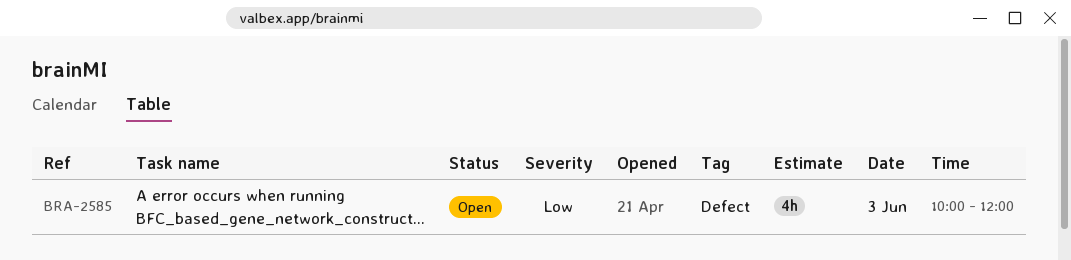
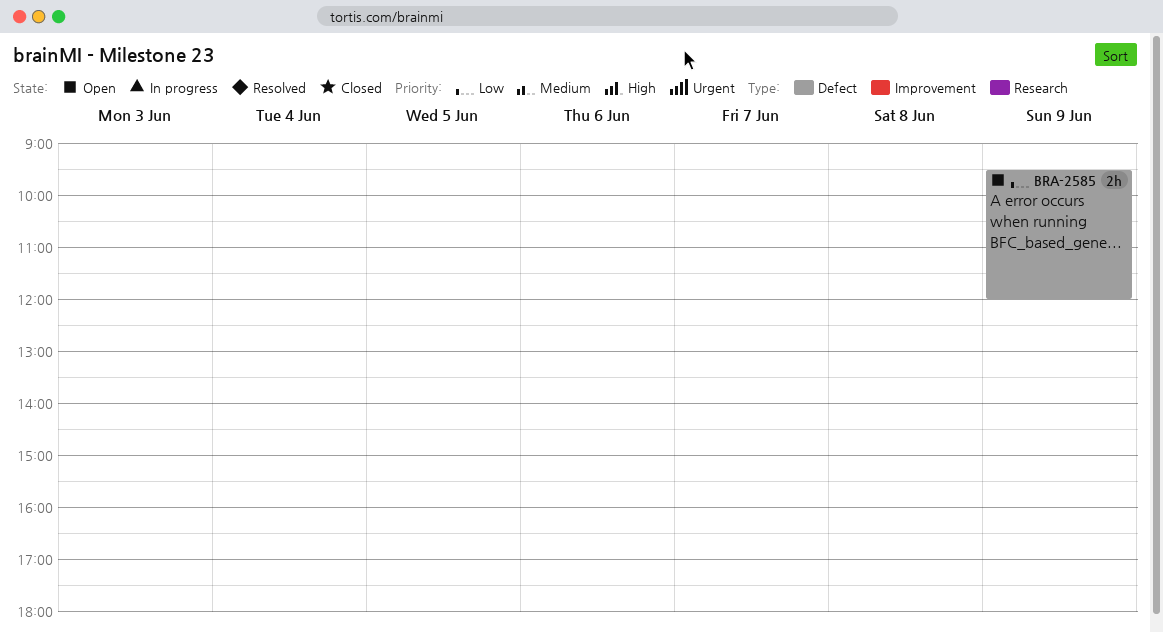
BRA-2585, estimate: 4h -> 2h
BRA-2585, day: Jun 3 -> Jun 9
BRA-2585, begins: 10:00 -> 09:30

